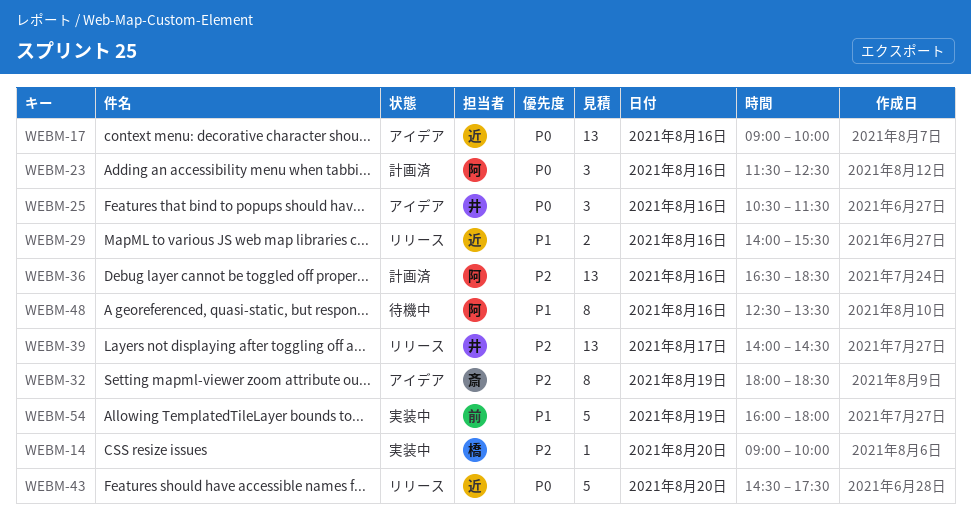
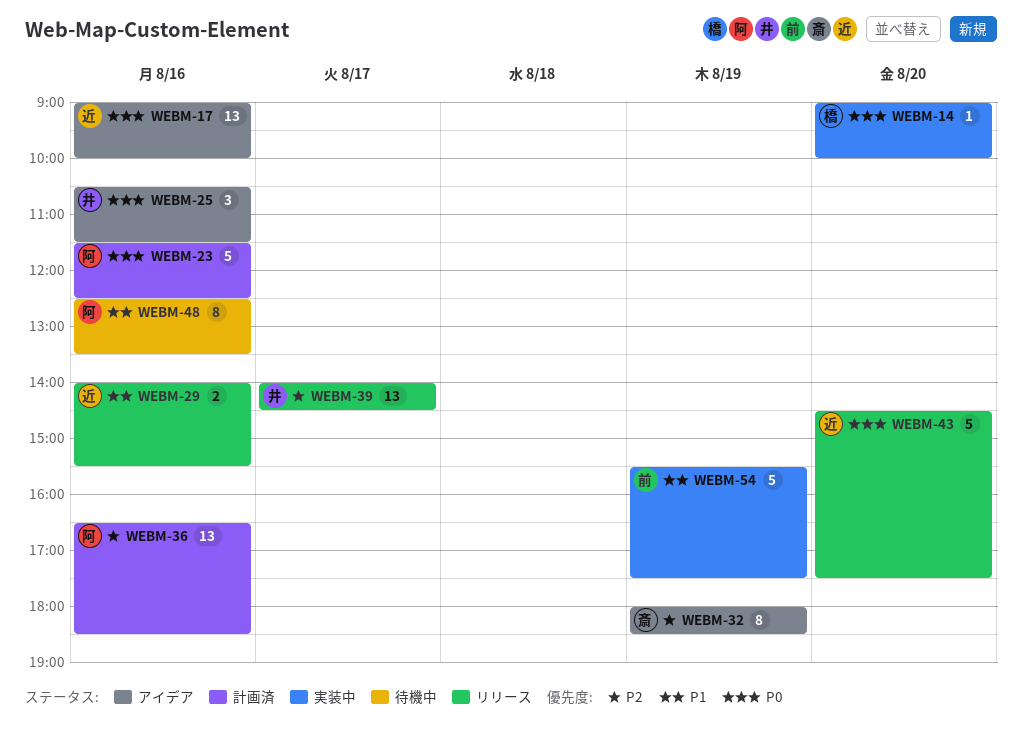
WEBM-14, priority: P2 -> P0
WEBM-23, estimate: 3 -> 5
WEBM-54, begins: 16:00 -> 15:30
WEBM-54, ends: 18:00 -> 17:30

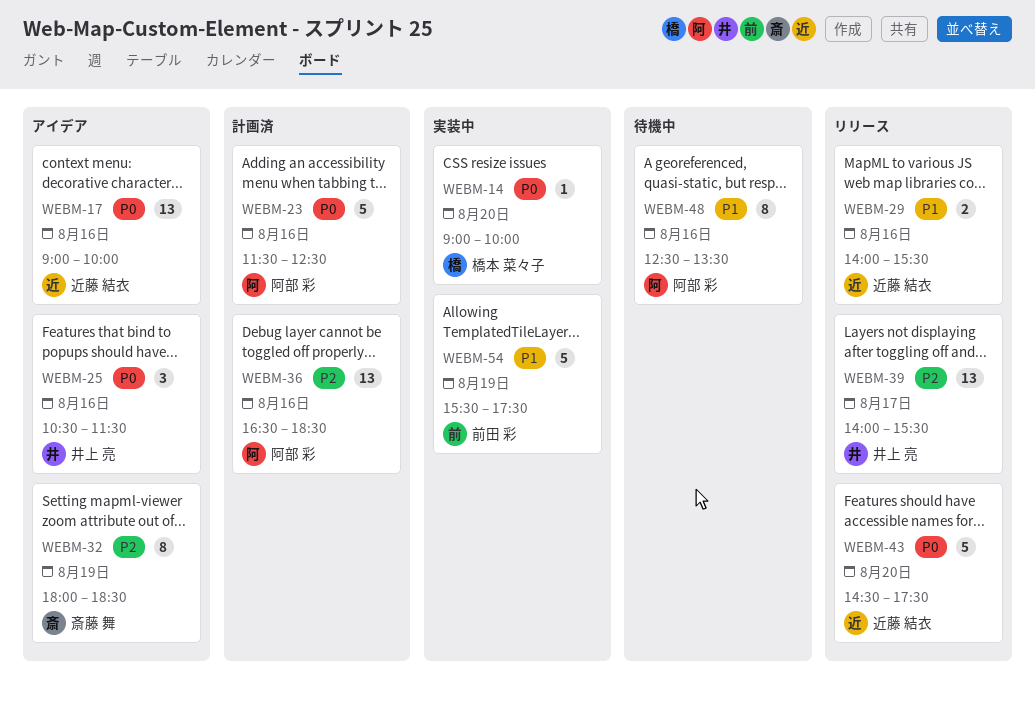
WEBM-39, ends: 14:30 -> 15:30

